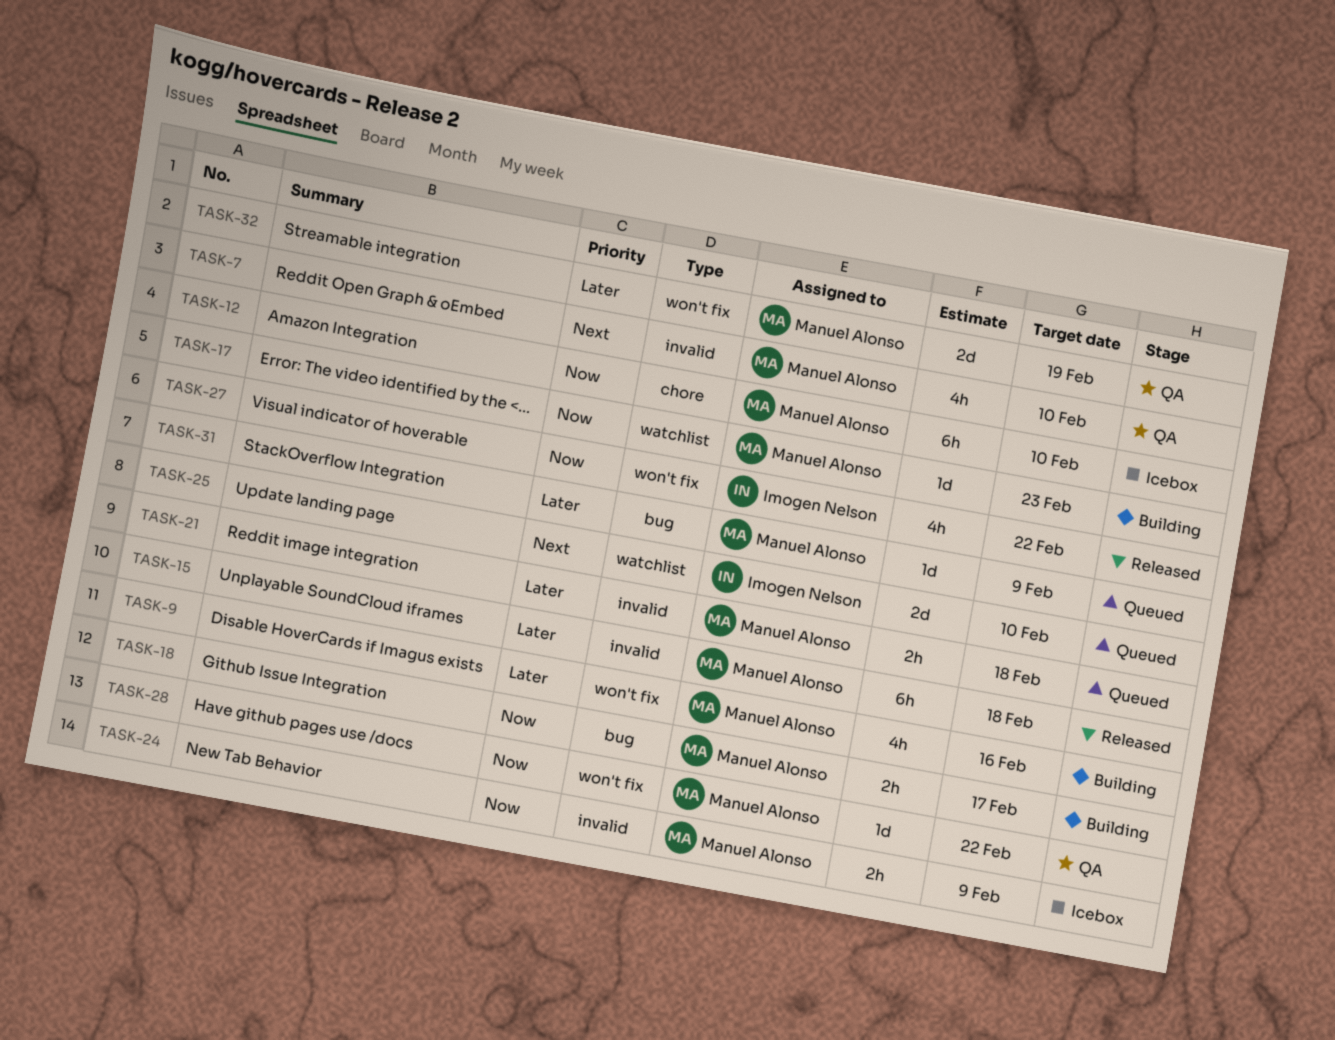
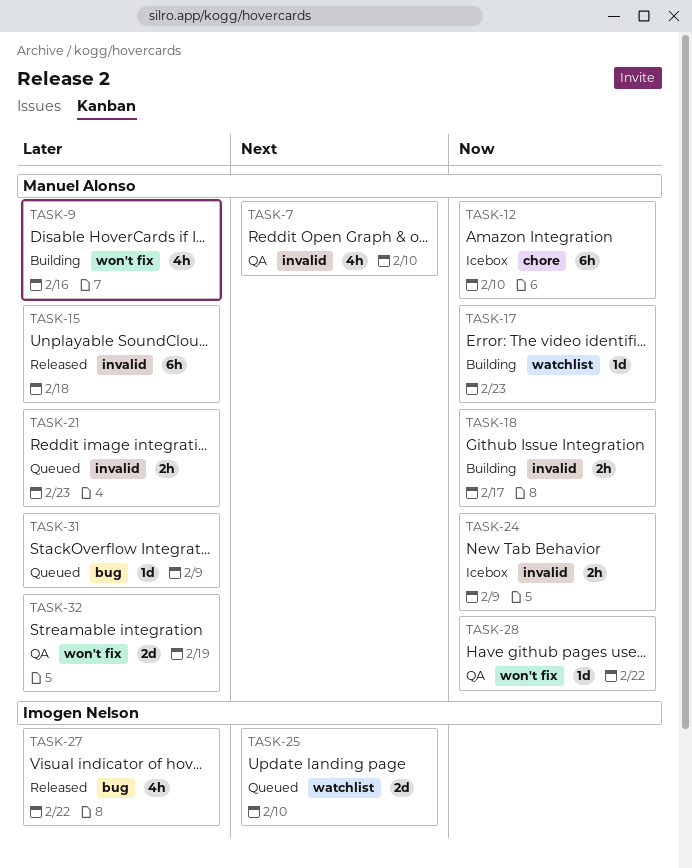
TASK-18, label: bug -> invalid
TASK-21, due: Feb 18 -> Feb 23
TASK-27, priority: Now -> Later
TASK-27, label: won't fix -> bug

